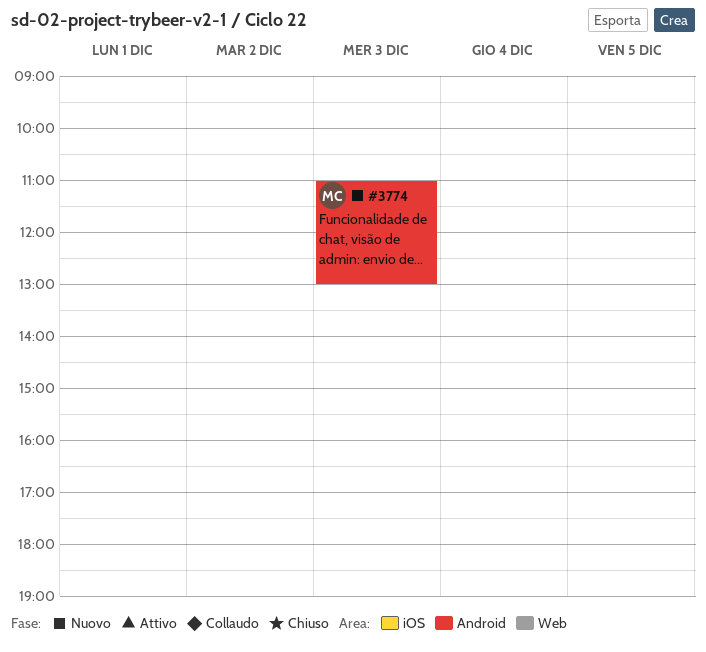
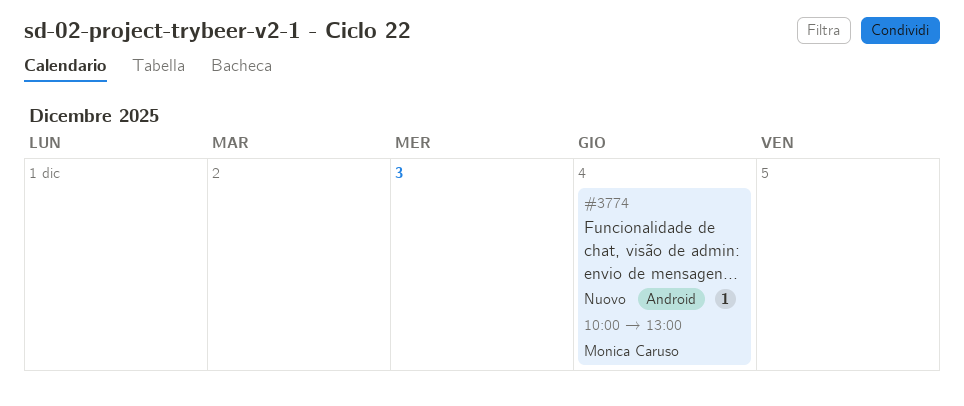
#3774, day: Dec 3 -> Dec 4
#3774, begins: 11:00 -> 10:00

